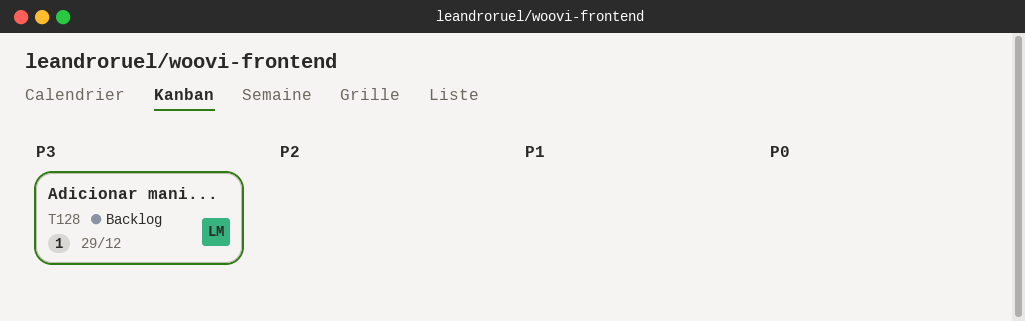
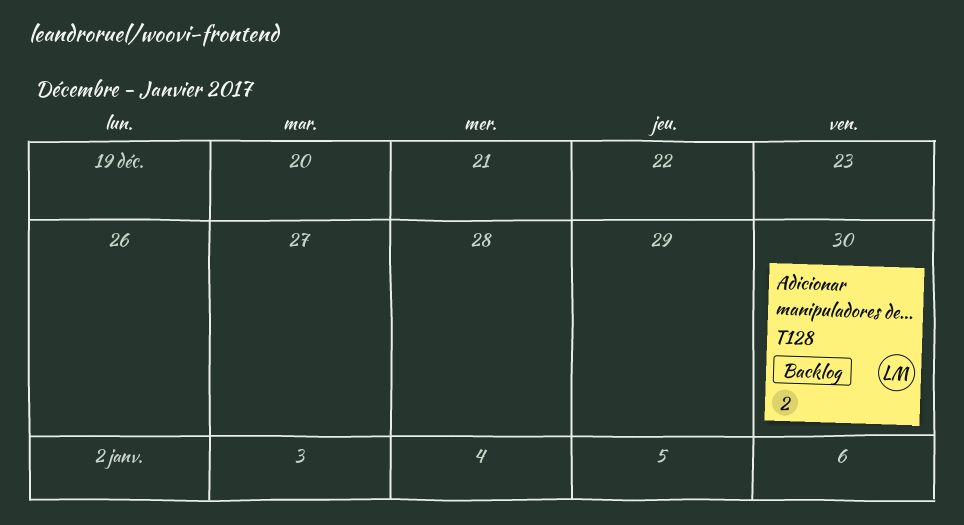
T128, estimate: 1 -> 2
T128, due: Dec 29 -> Dec 30

